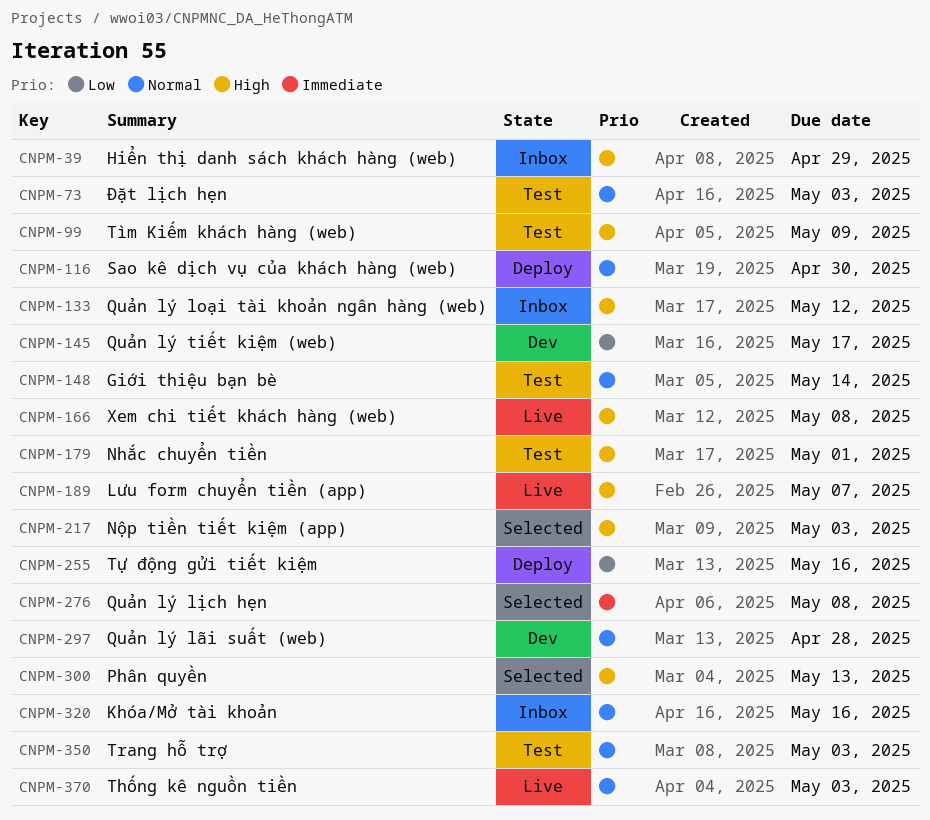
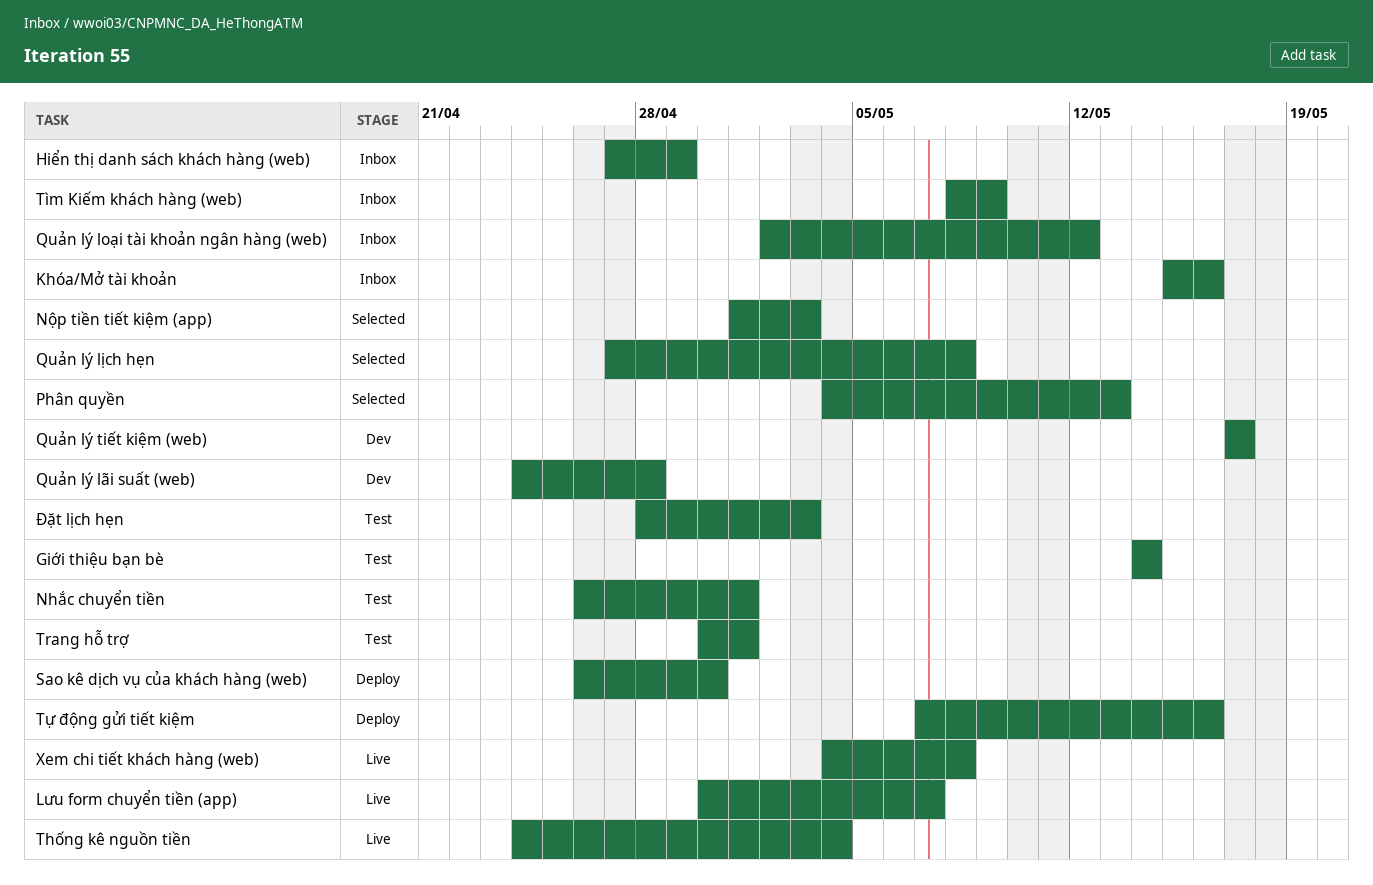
Thống kê nguồn tiền, due: May 3 -> May 4
Trang hỗ trợ, due: May 3 -> May 1
Tìm Kiếm khách hàng (web), status: Test -> Inbox

